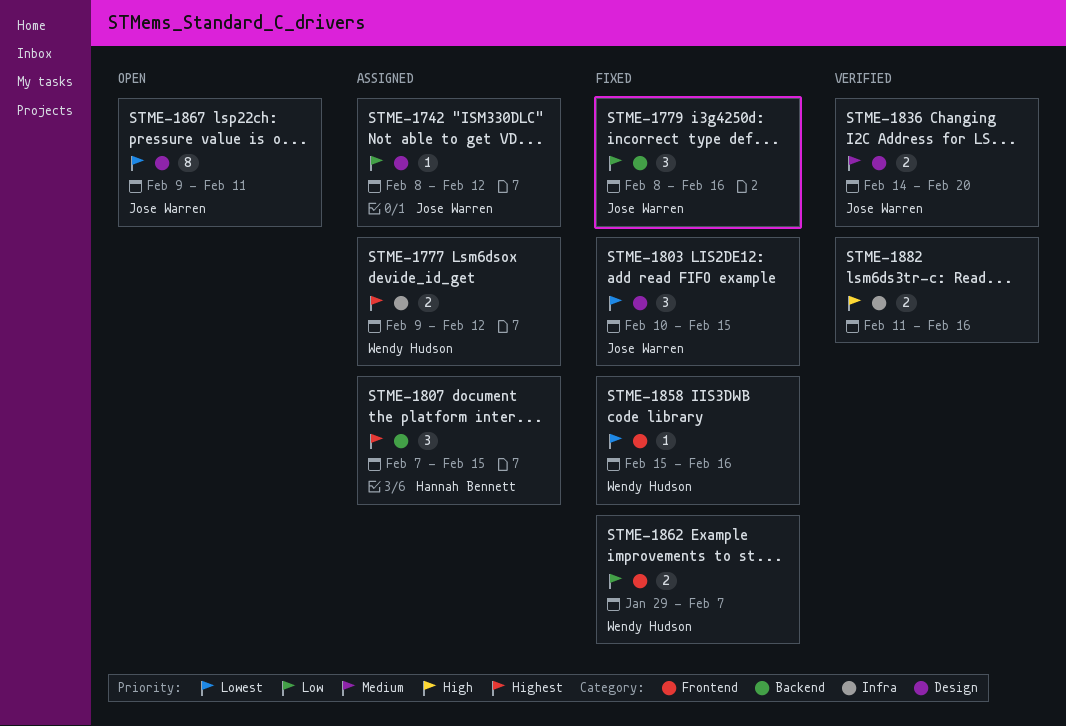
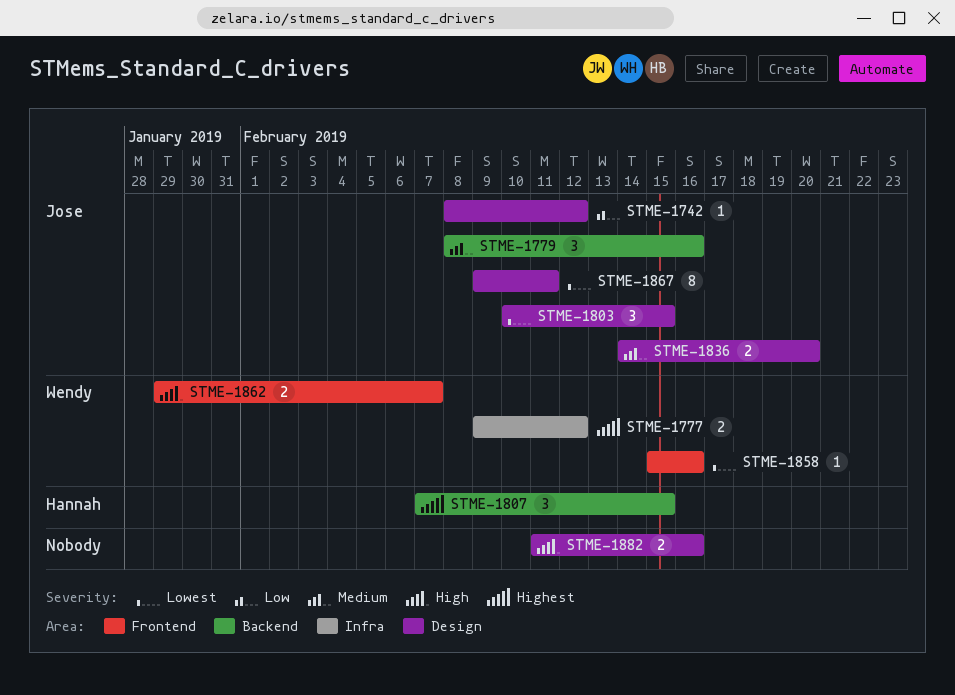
STME-1779, priority: Low -> Medium
STME-1862, priority: Low -> High
STME-1882, label: Infra -> Design

